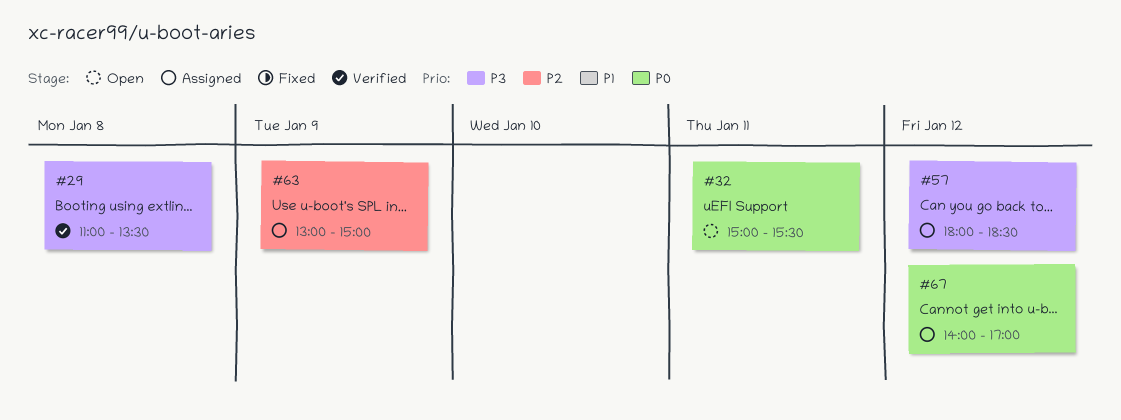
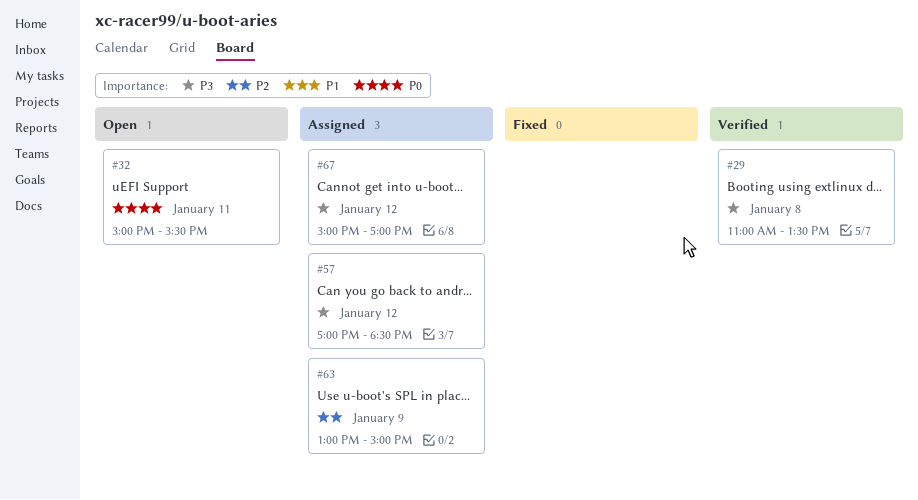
#57, begins: 18:00 -> 17:00
#67, priority: P0 -> P3
#67, begins: 14:00 -> 15:00

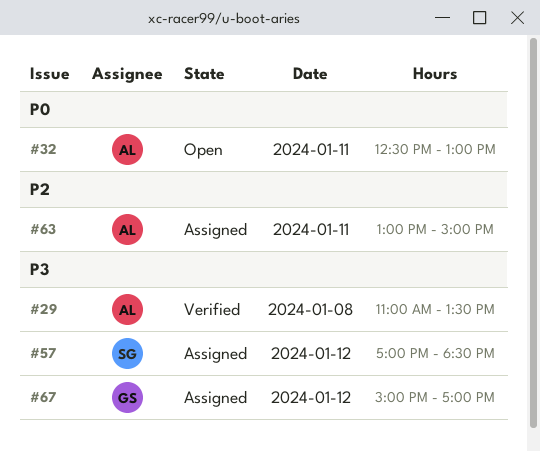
#32, begins: 15:00 -> 12:30
#32, ends: 15:30 -> 13:00
#63, day: Jan 9 -> Jan 11

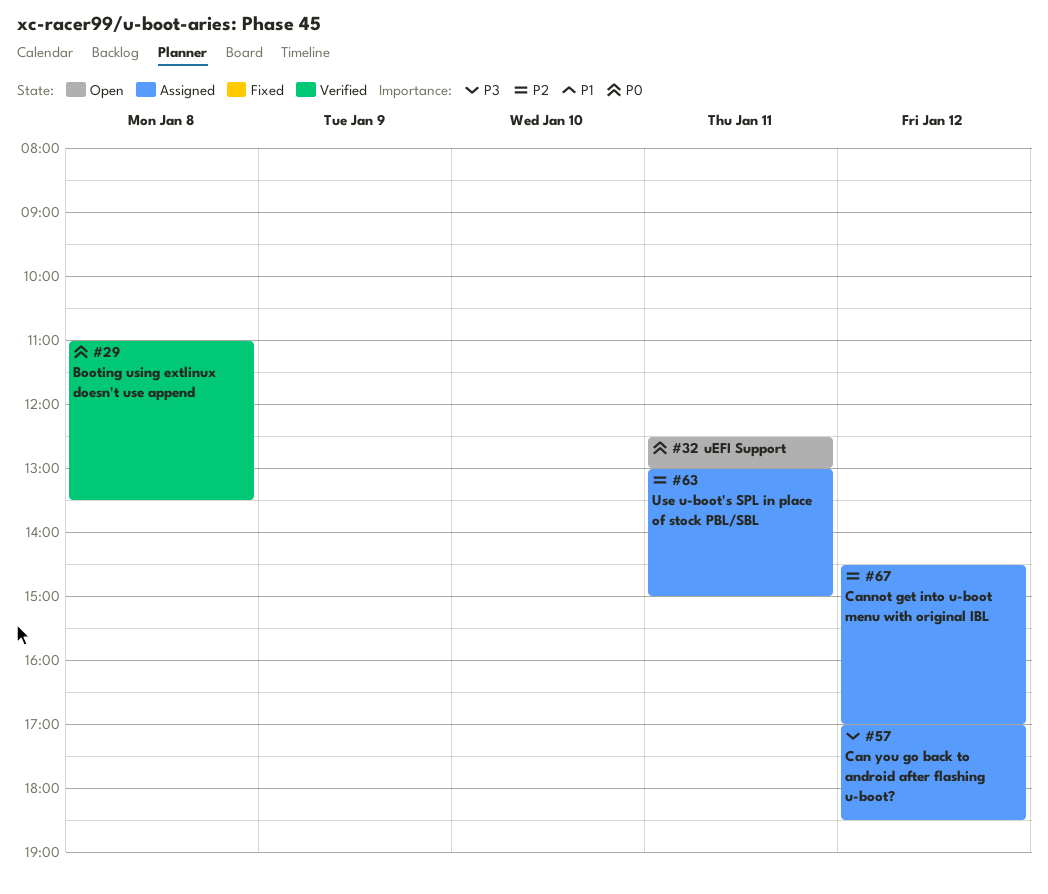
#29, priority: P3 -> P0
#67, priority: P3 -> P2
#67, begins: 15:00 -> 14:30

